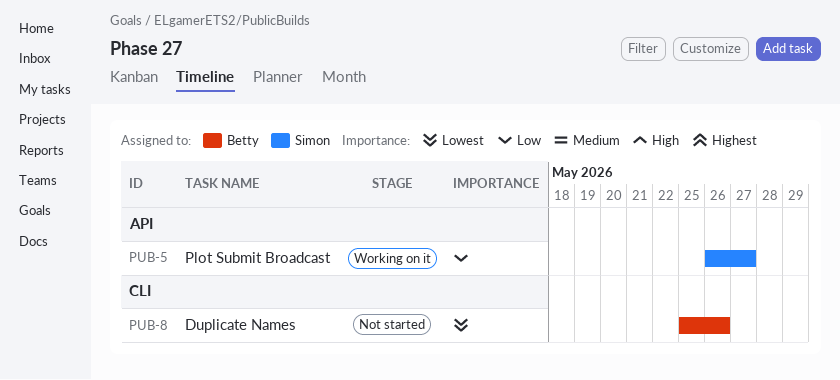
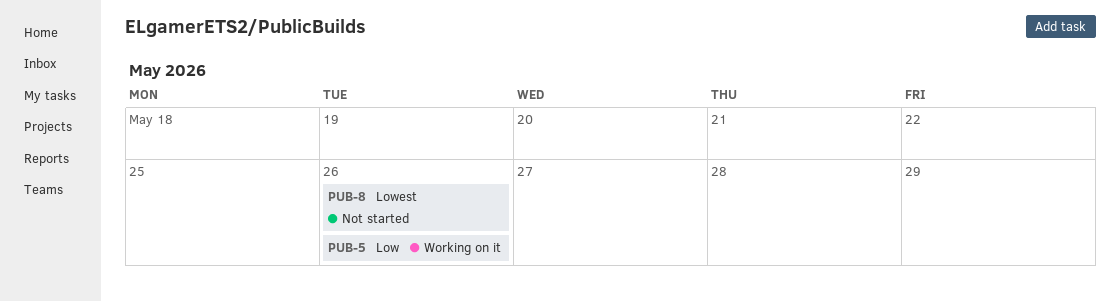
PUB-5, due: May 27 -> May 26

